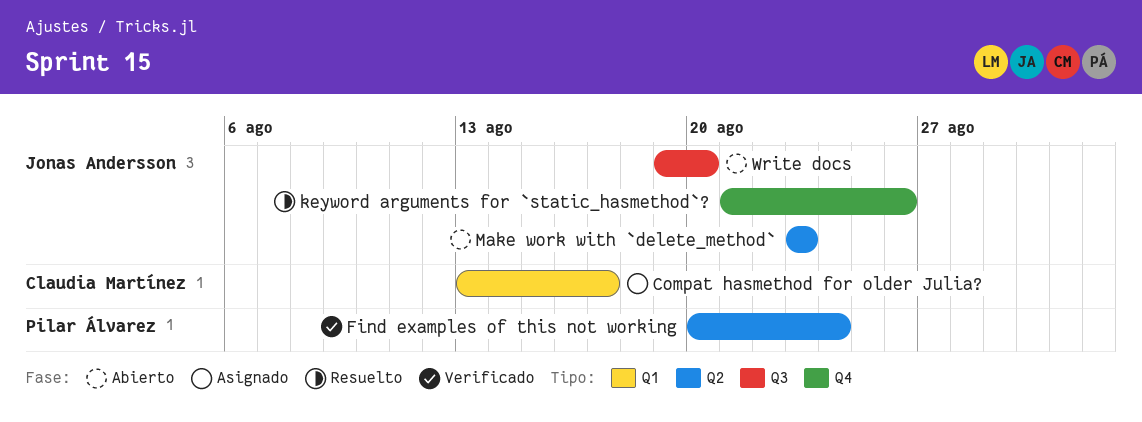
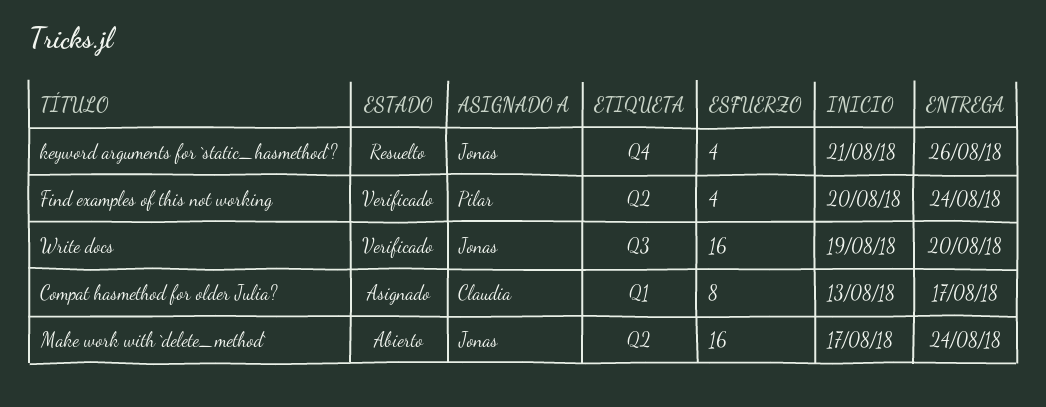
Make work with `delete_method`, start: Aug 23 -> Aug 17
Make work with `delete_method`, due: Aug 23 -> Aug 24
Write docs, status: Abierto -> Verificado

